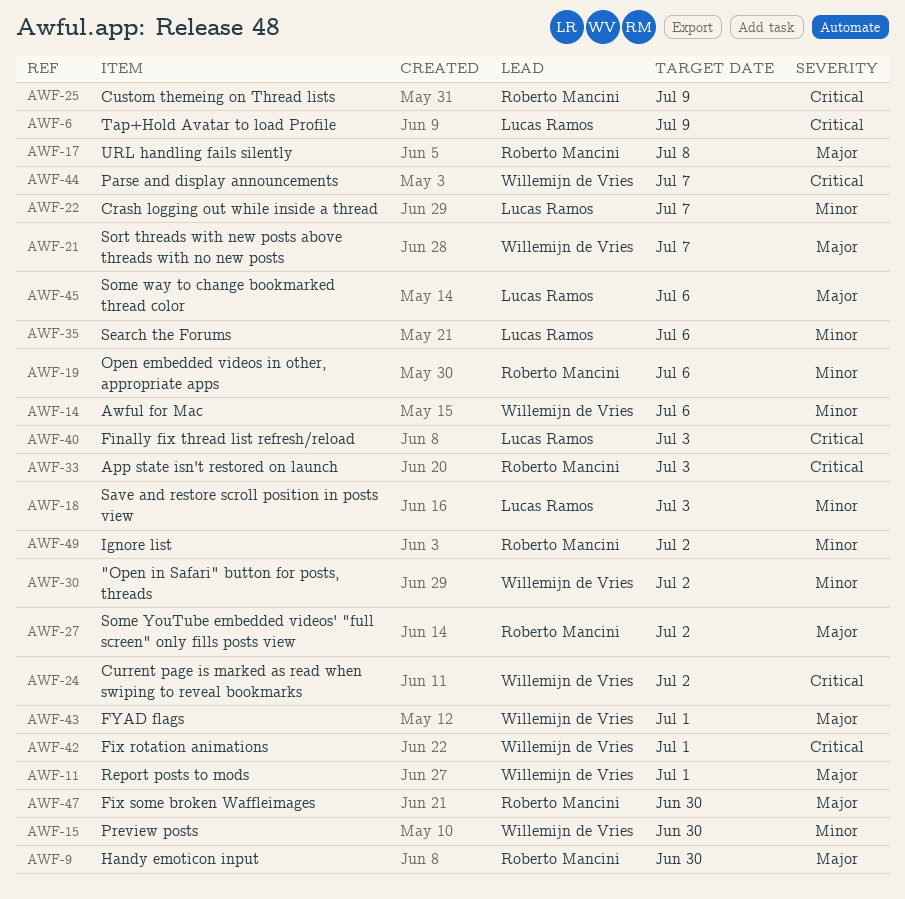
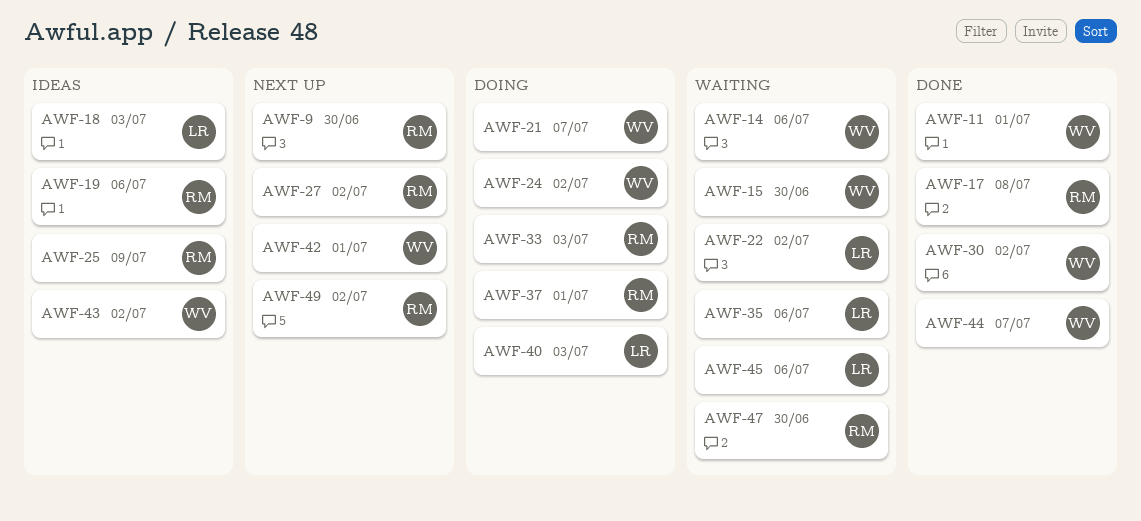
AWF-6: present -> none
AWF-22, due: Jul 7 -> Jul 2
AWF-37: none -> present
AWF-43, due: Jul 1 -> Jul 2

